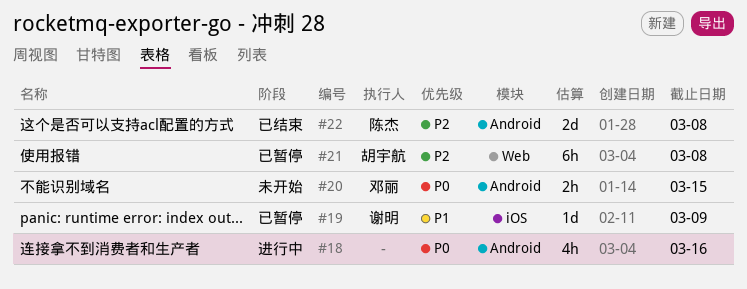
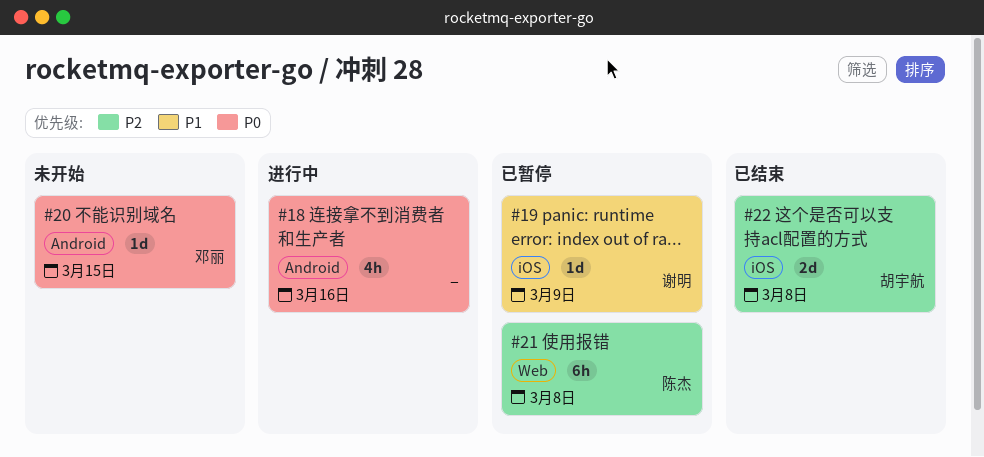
#20, estimate: 2h -> 1d
#21, owner: 胡宇航 -> 陈杰
#22, owner: 陈杰 -> 胡宇航
#22, label: Android -> iOS

